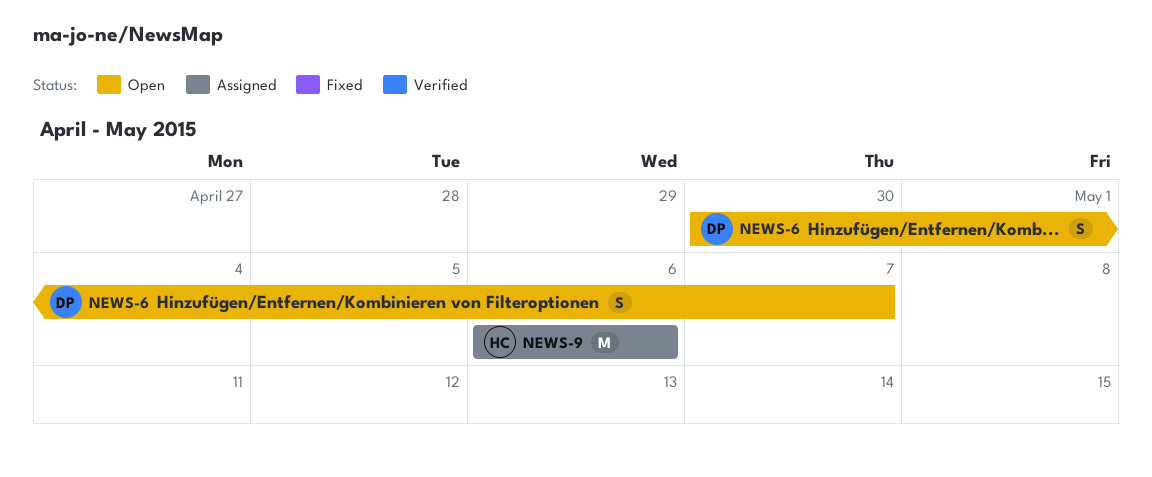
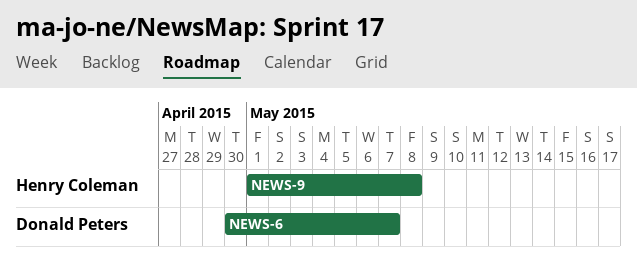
NEWS-9, start: May 6 -> May 1
NEWS-9, due: May 6 -> May 8

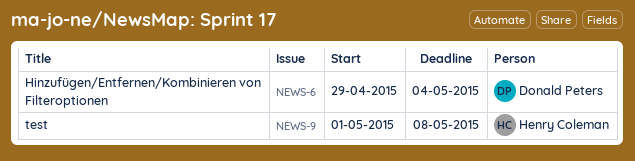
NEWS-6, start: Apr 30 -> Apr 29
NEWS-6, due: May 7 -> May 4

